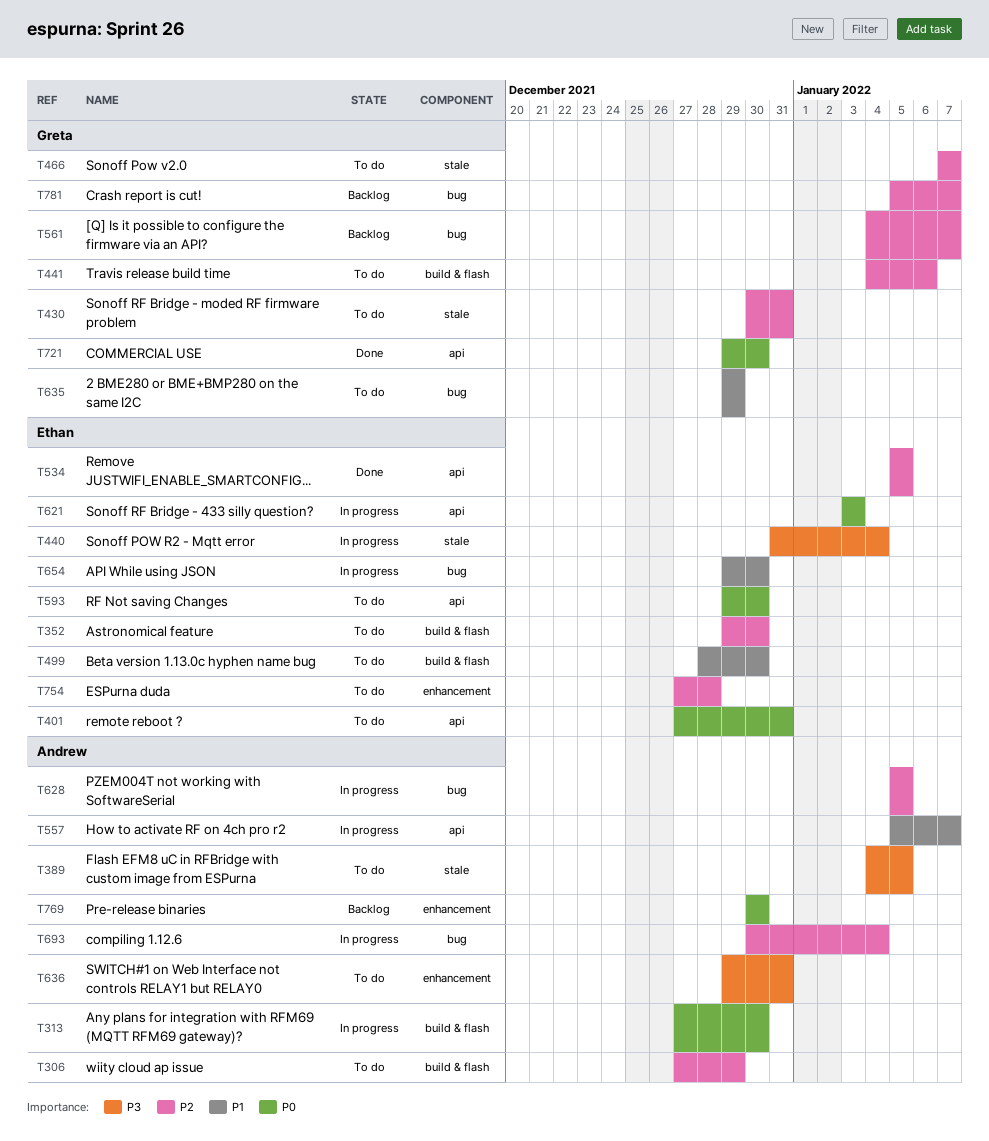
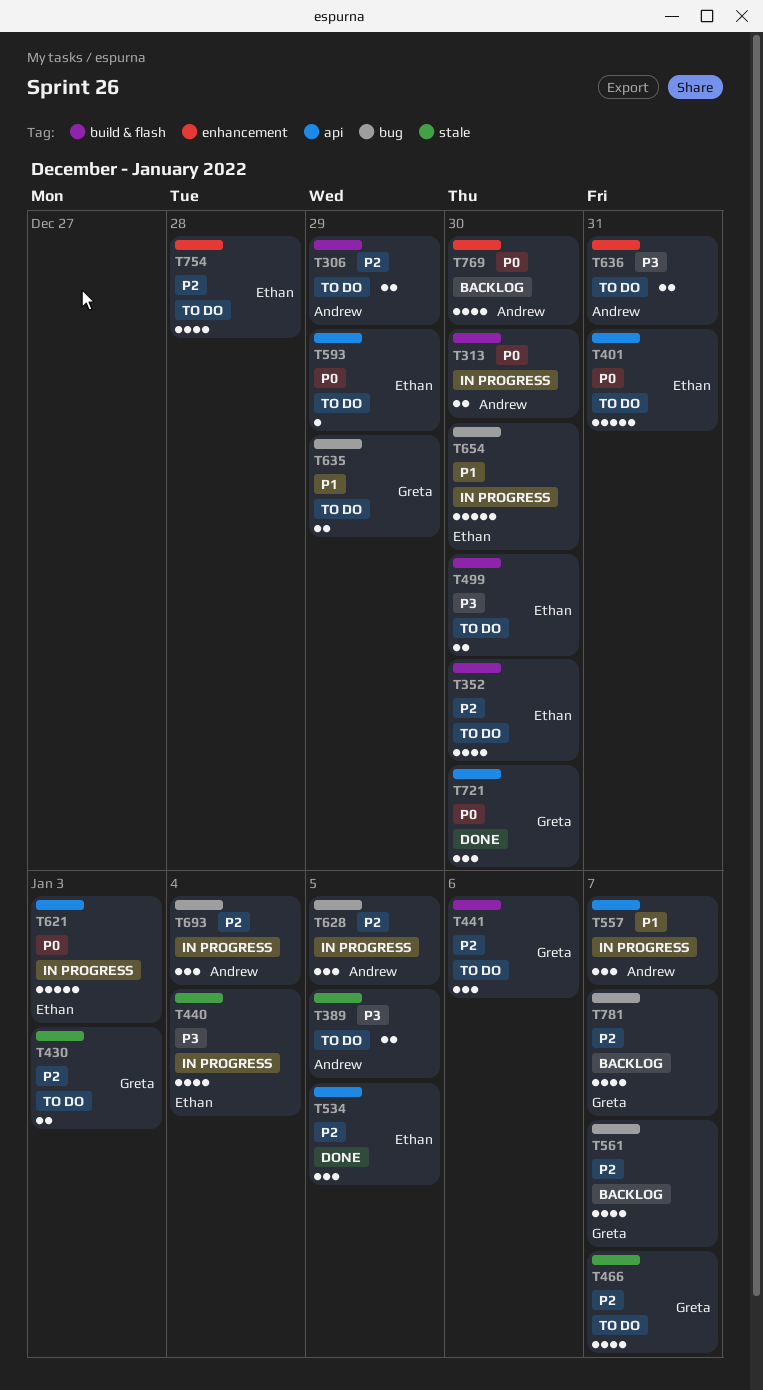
T430, due: Dec 31 -> Jan 3
T499, priority: P1 -> P3
T593, due: Dec 30 -> Dec 29

